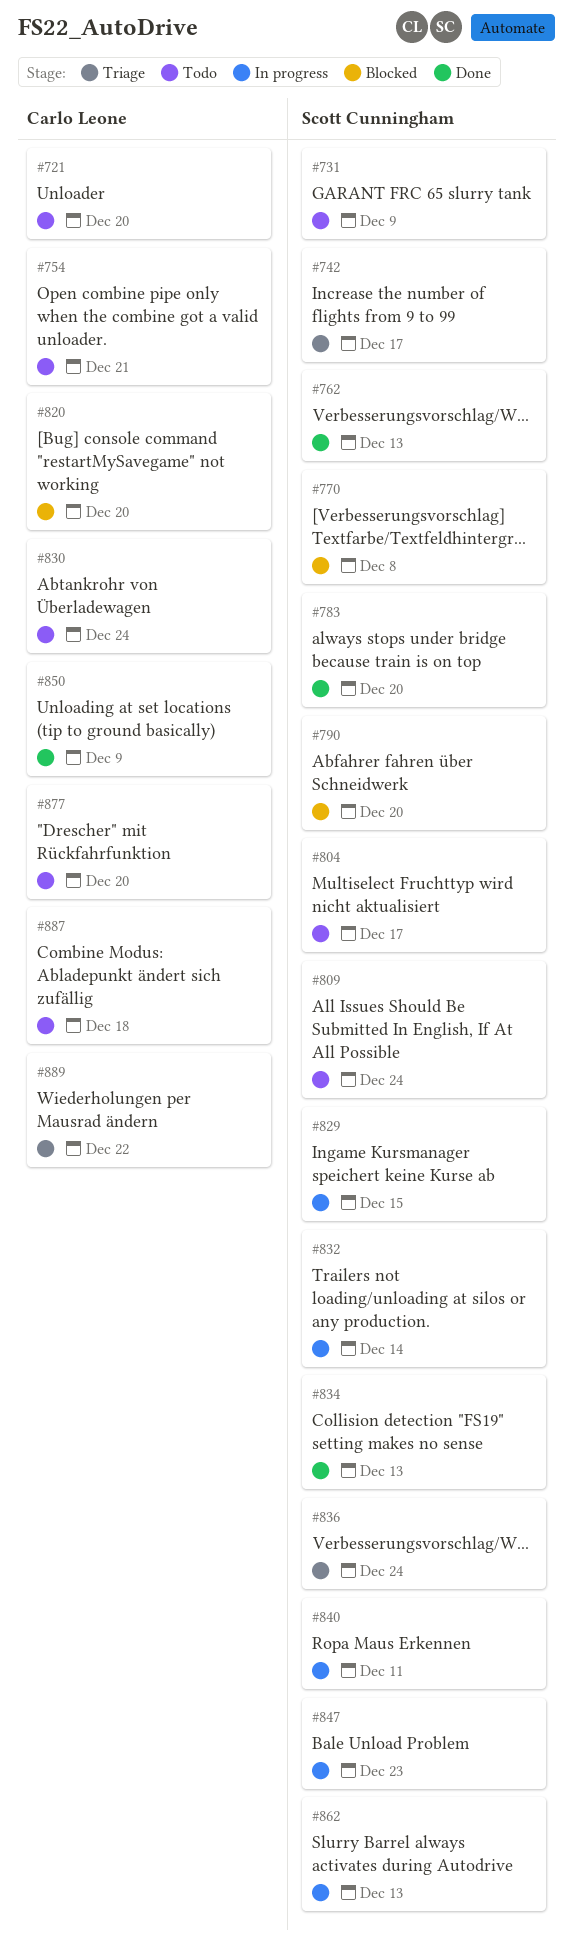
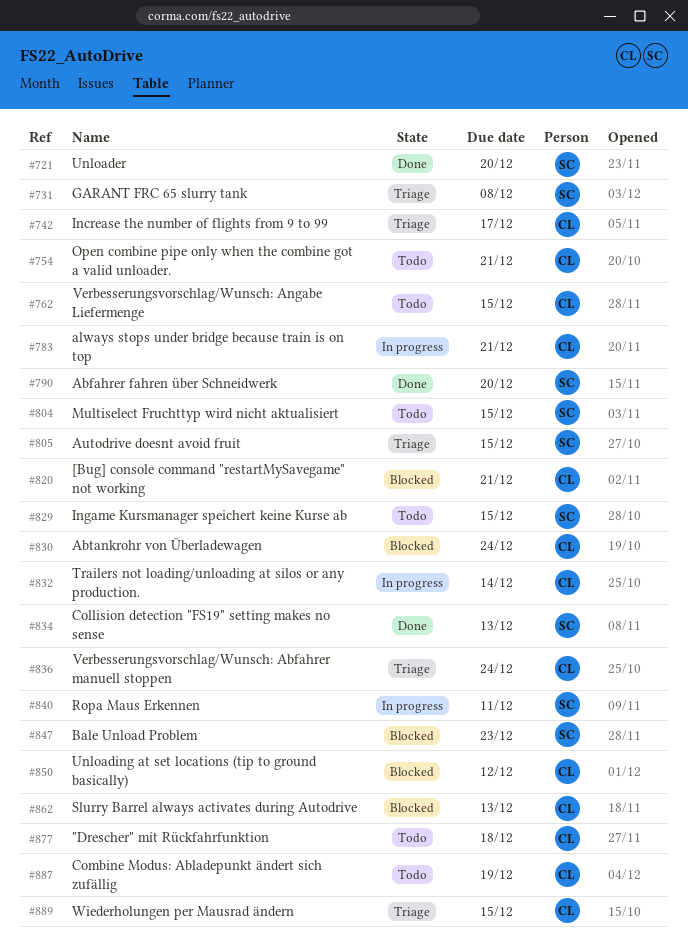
#721, status: Todo -> Done
#721, owner: Carlo Leone -> Scott Cunningham
#731, status: Todo -> Triage
#731, due: Dec 9 -> Dec 8
#742, owner: Scott Cunningham -> Carlo Leone
#762, status: Done -> Todo
#762, owner: Scott Cunningham -> Carlo Leone
#762, due: Dec 13 -> Dec 15
#770: present -> none
#783, status: Done -> In progress
#783, owner: Scott Cunningham -> Carlo Leone
#783, due: Dec 20 -> Dec 21
#790, status: Blocked -> Done
#804, due: Dec 17 -> Dec 15
#805: none -> present
#809: present -> none
#820, due: Dec 20 -> Dec 21
#829, status: In progress -> Todo
#830, status: Todo -> Blocked
#832, owner: Scott Cunningham -> Carlo Leone
#836, owner: Scott Cunningham -> Carlo Leone
#847, status: In progress -> Blocked
#850, status: Done -> Blocked
#850, due: Dec 9 -> Dec 12
#862, status: In progress -> Blocked
#862, owner: Scott Cunningham -> Carlo Leone
#877, due: Dec 20 -> Dec 18
#887, due: Dec 18 -> Dec 19
#889, due: Dec 22 -> Dec 15

